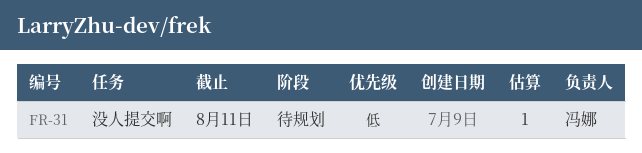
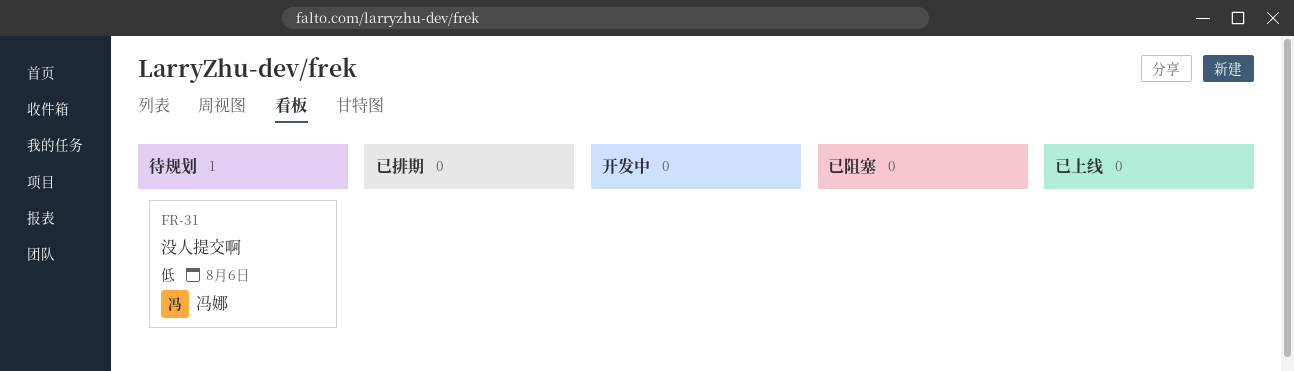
FR-31, due: Aug 11 -> Aug 6

